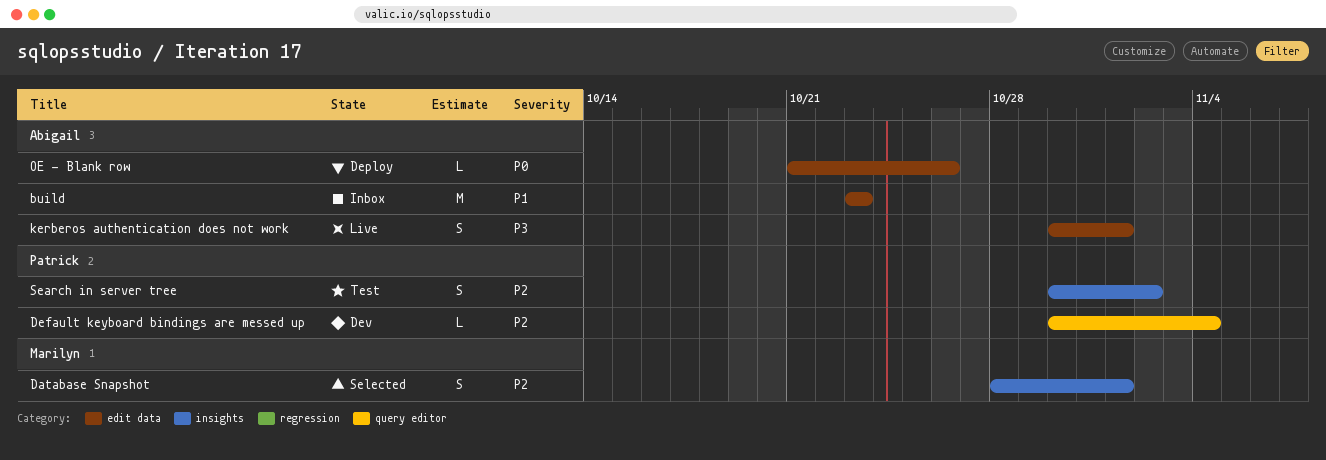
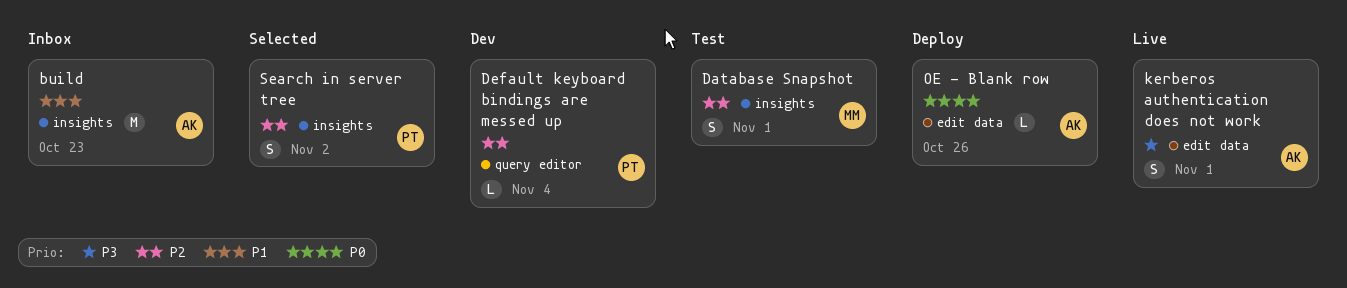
build, label: edit data -> insights
Database Snapshot, status: Selected -> Test
Search in server tree, status: Test -> Selected

